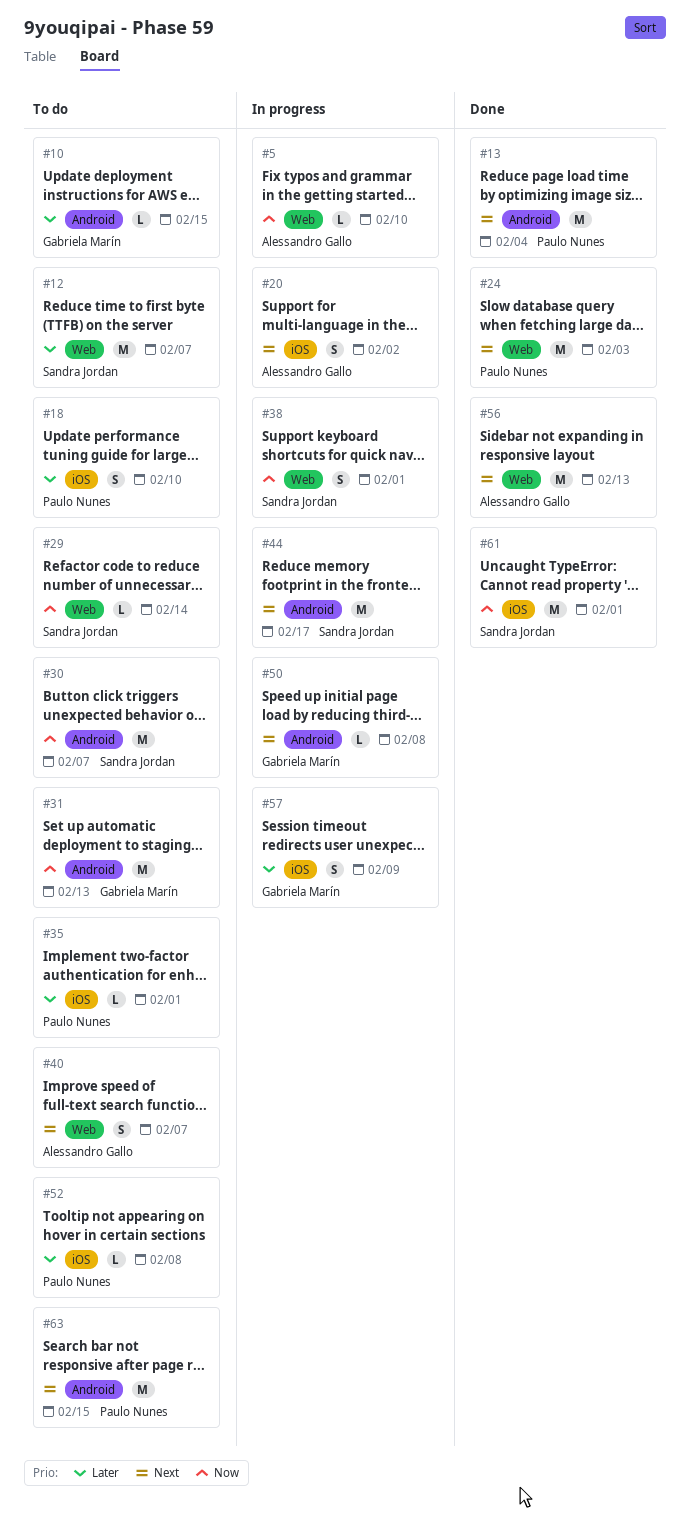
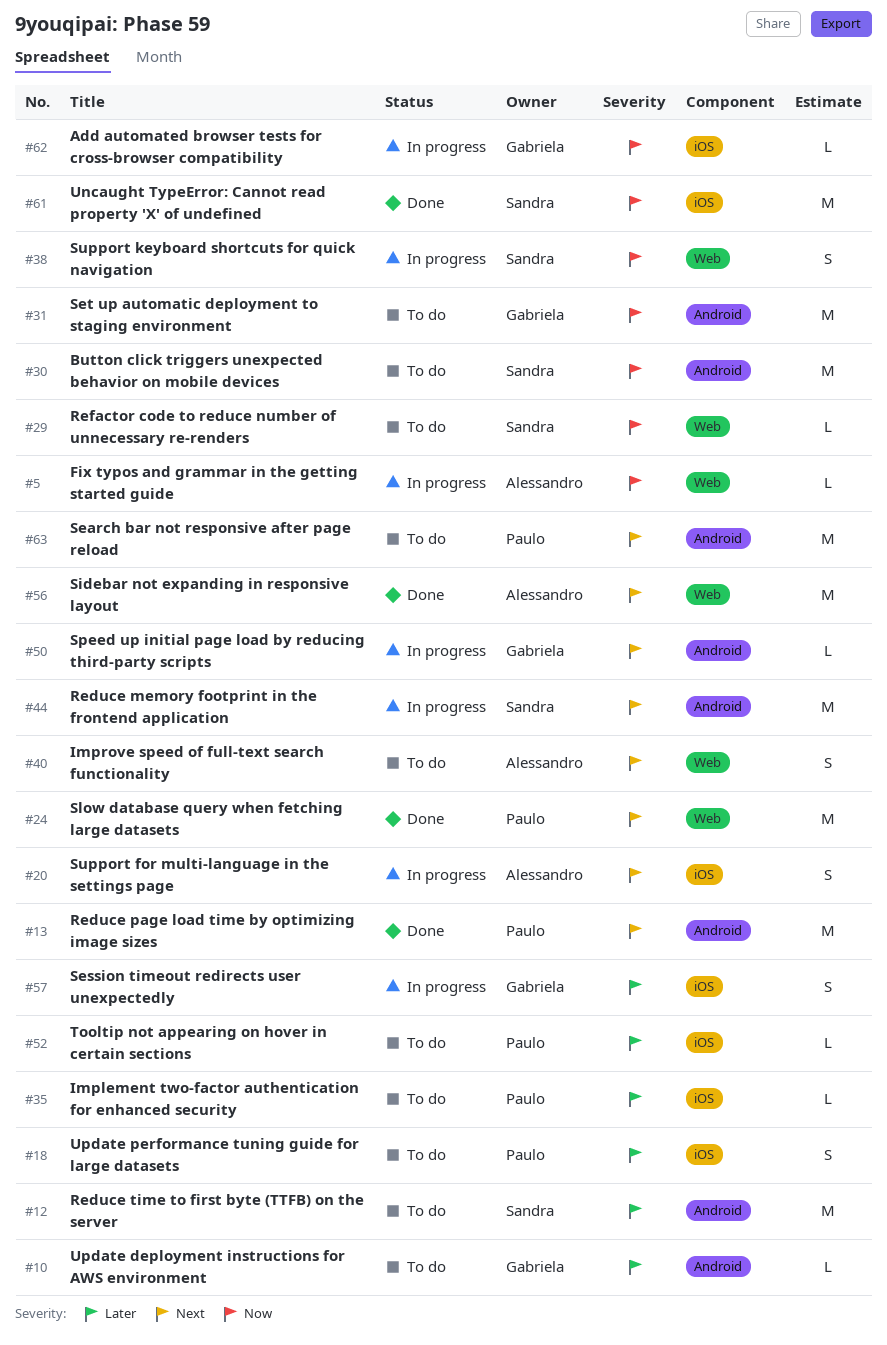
#12, label: Web -> Android
#62: none -> present

